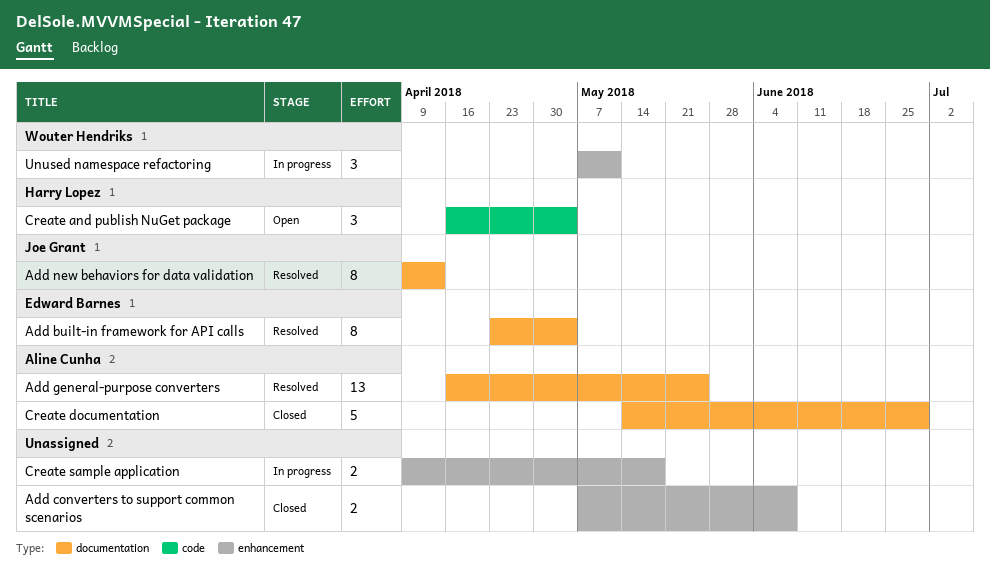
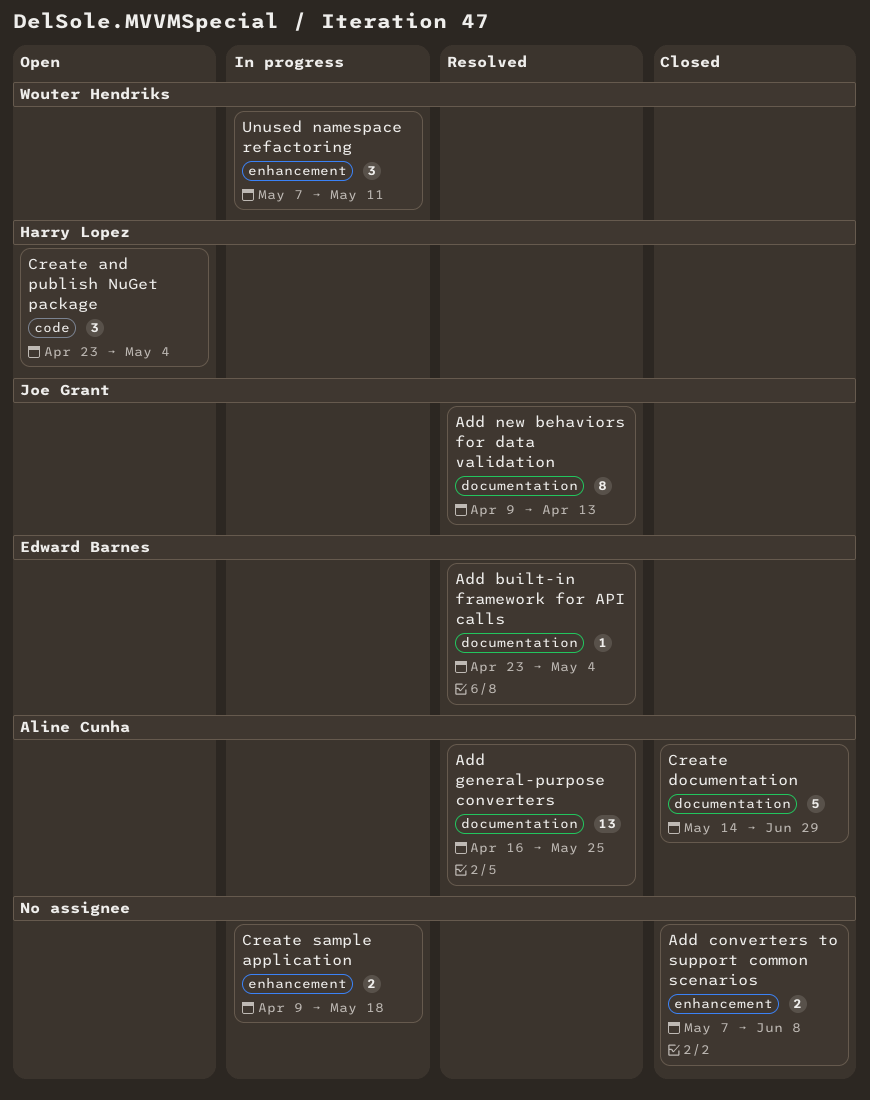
Add built-in framework for API calls, estimate: 8 -> 1
Create and publish NuGet package, start: Apr 16 -> Apr 23

